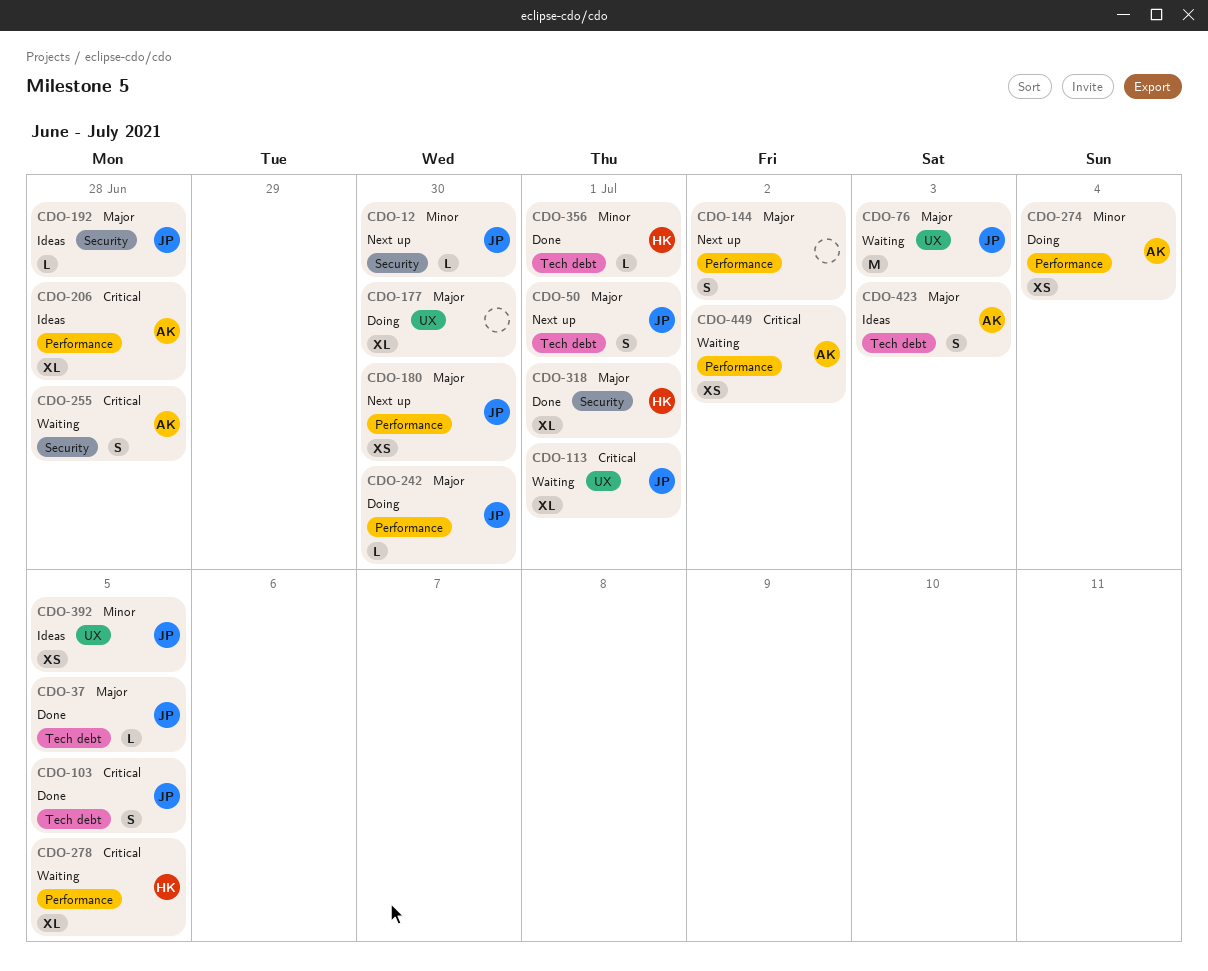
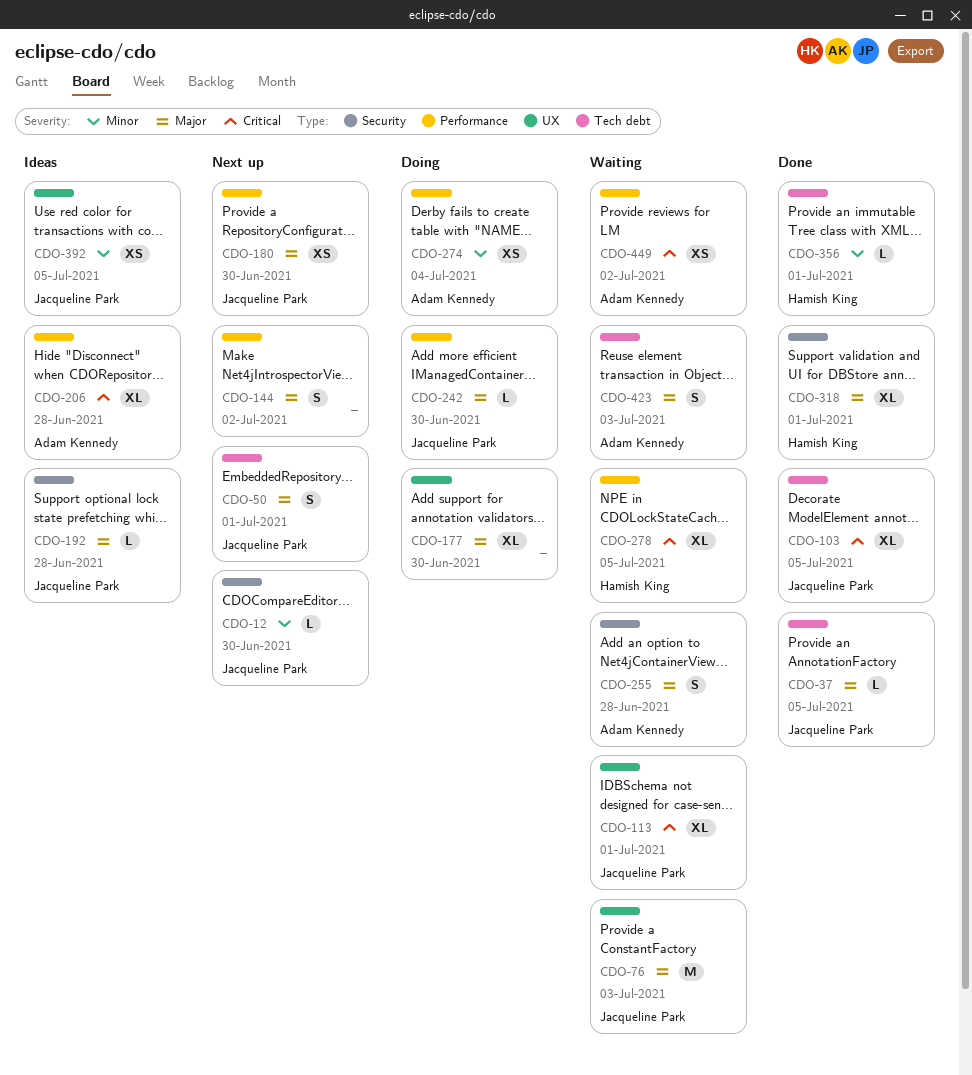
CDO-103, estimate: S -> XL
CDO-255, priority: Critical -> Major
CDO-423, status: Ideas -> Waiting

